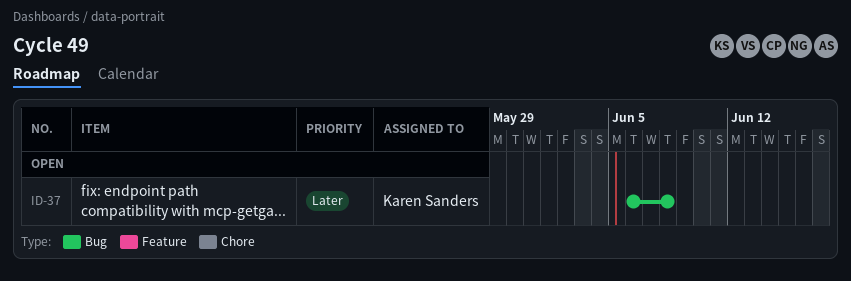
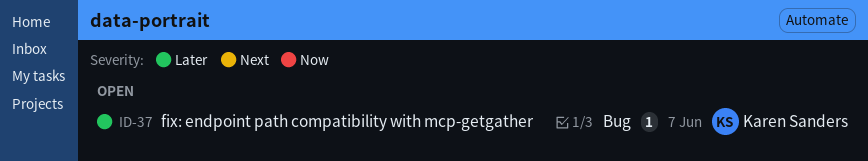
ID-37, due: Jun 8 -> Jun 7

